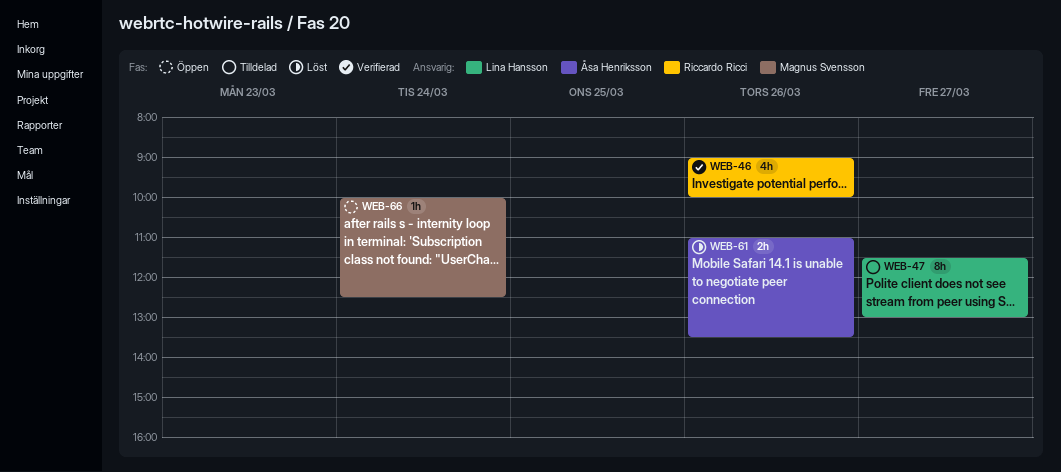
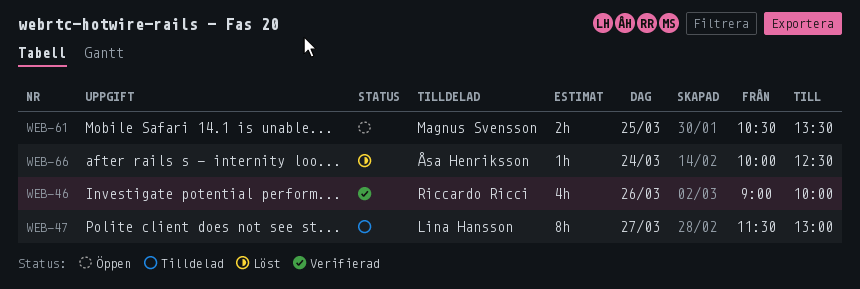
WEB-61, status: Löst -> Öppen
WEB-61, owner: Åsa Henriksson -> Magnus Svensson
WEB-61, day: Mar 26 -> Mar 25
WEB-61, begins: 11:00 -> 10:30
WEB-66, status: Öppen -> Löst
WEB-66, owner: Magnus Svensson -> Åsa Henriksson

